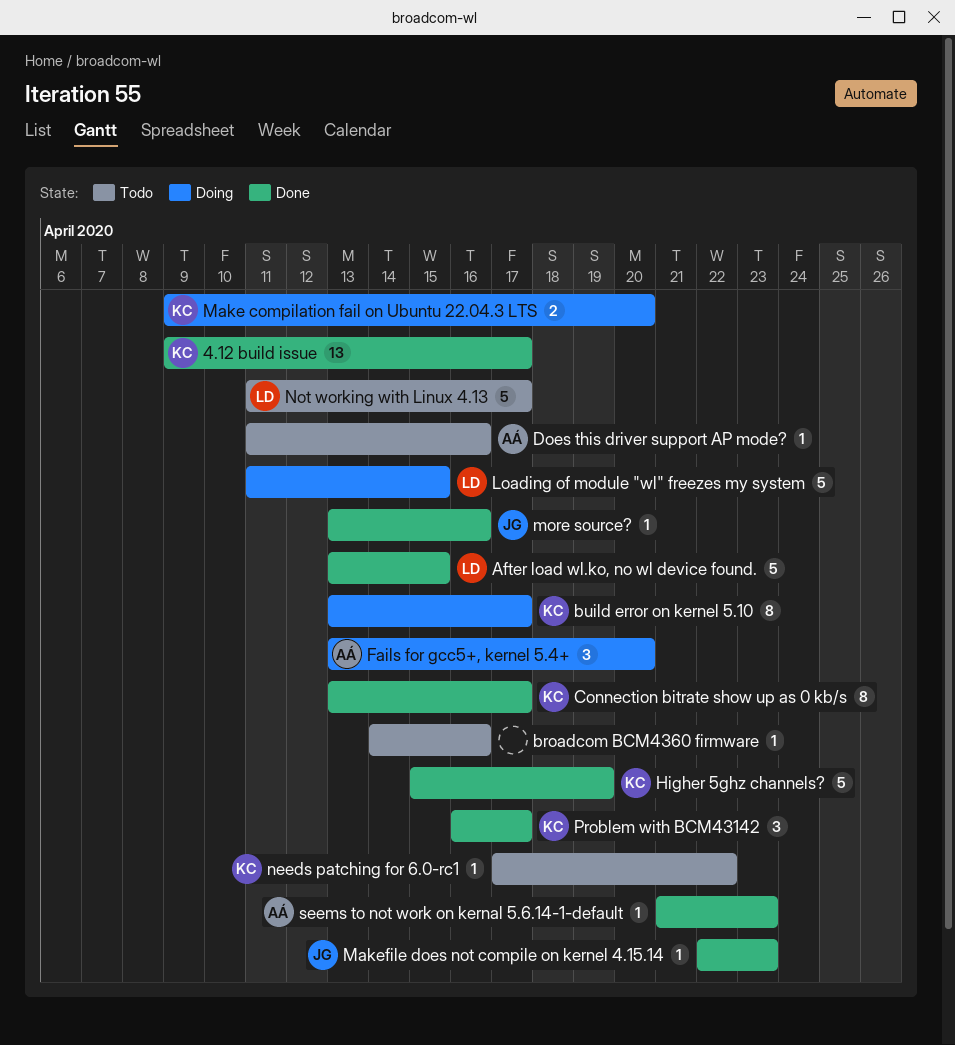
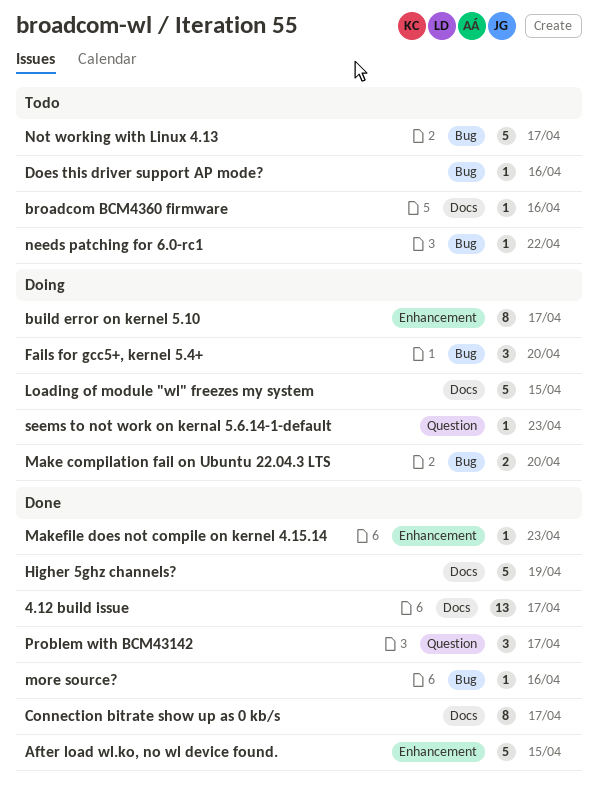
seems to not work on kernal 5.6.14-1-default, status: Done -> Doing

